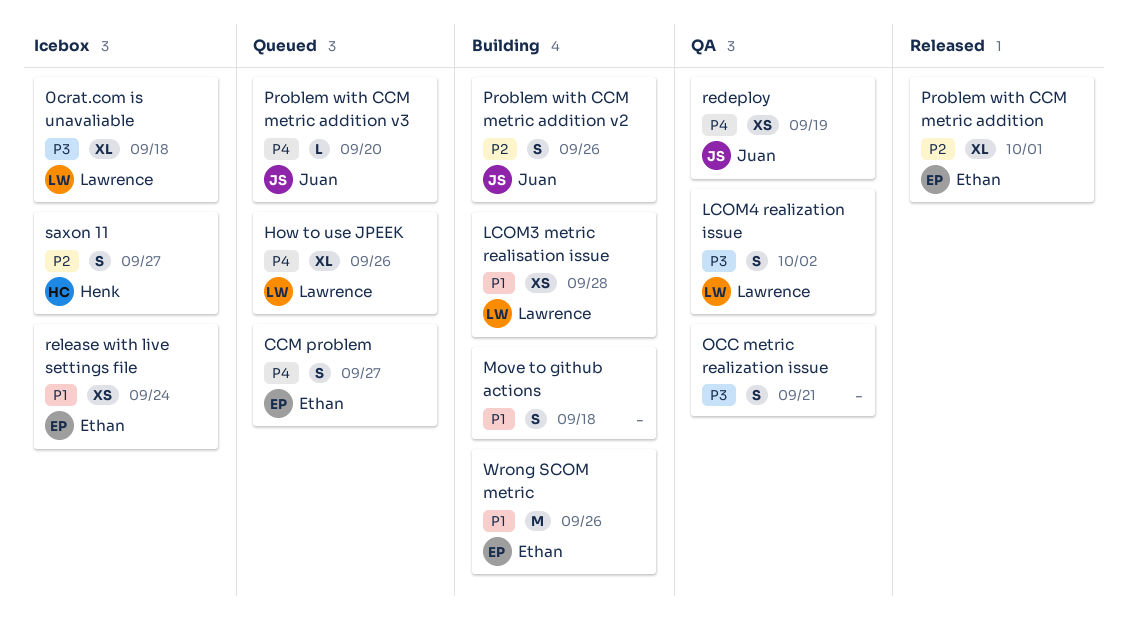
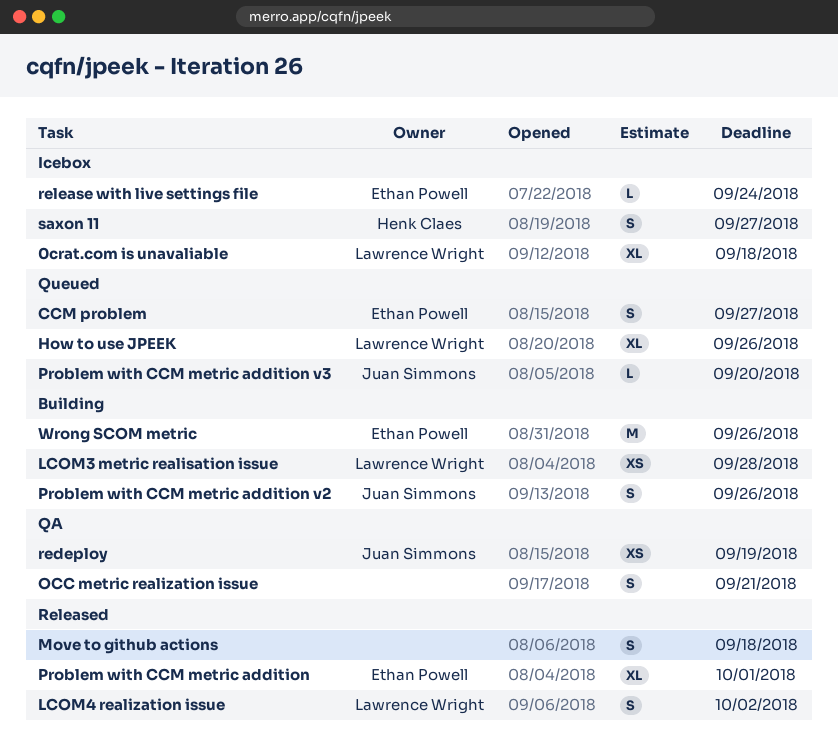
LCOM4 realization issue, status: QA -> Released
Move to github actions, status: Building -> Released
release with live settings file, estimate: XS -> L

